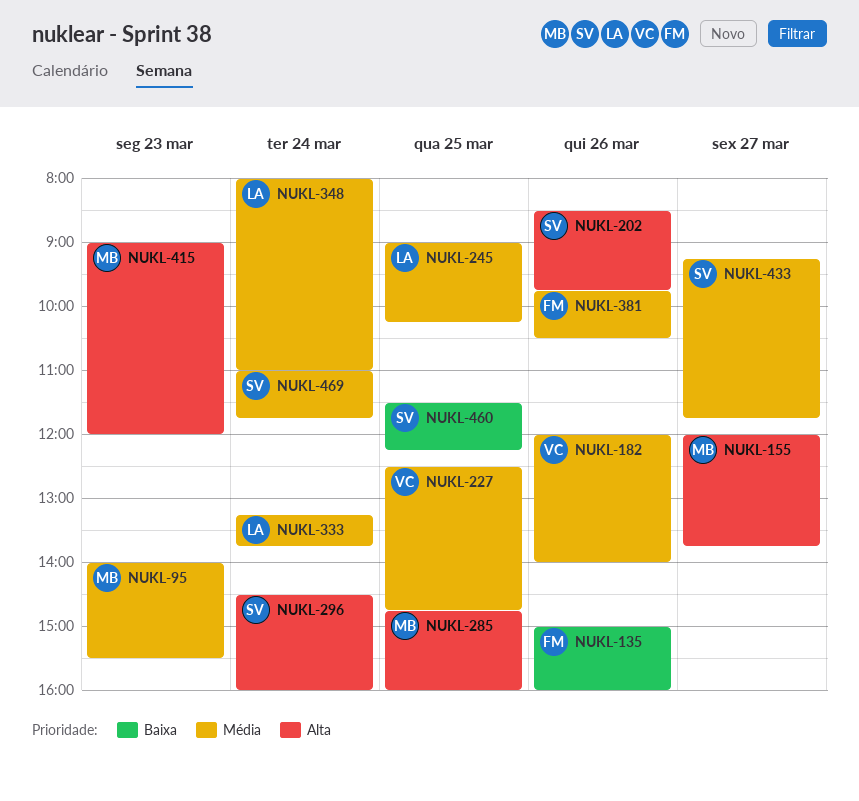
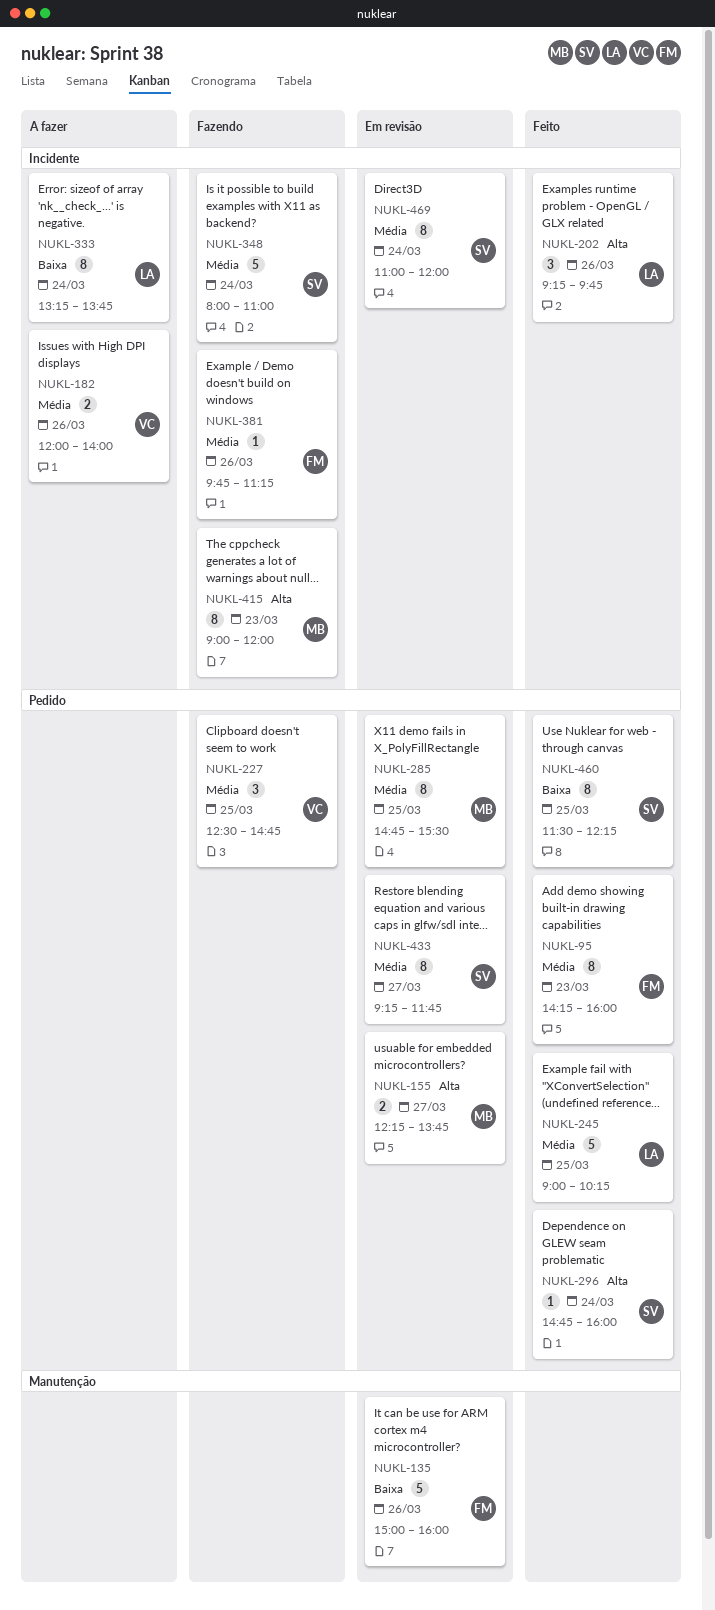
NUKL-95, owner: MB -> FM
NUKL-95, begins: 14:00 -> 14:15
NUKL-95, ends: 15:30 -> 16:00
NUKL-155, begins: 12:00 -> 12:15
NUKL-202, owner: SV -> LA
NUKL-202, begins: 08:30 -> 09:15
NUKL-285, priority: Alta -> Média
NUKL-285, ends: 16:00 -> 15:30
NUKL-296, begins: 14:30 -> 14:45
NUKL-333, priority: Média -> Baixa
NUKL-348, owner: LA -> SV
NUKL-381, ends: 10:30 -> 11:15
NUKL-469, ends: 11:45 -> 12:00

